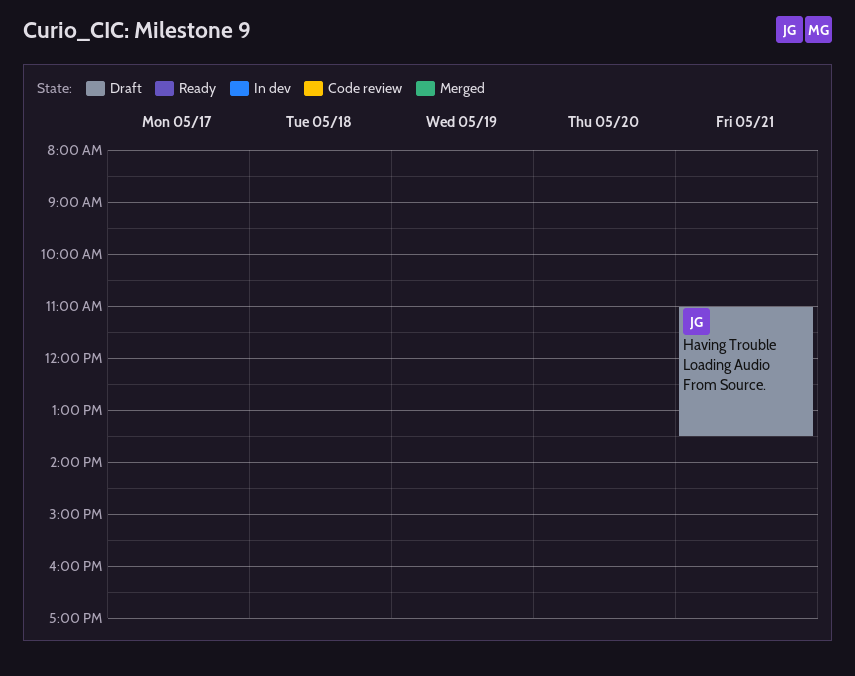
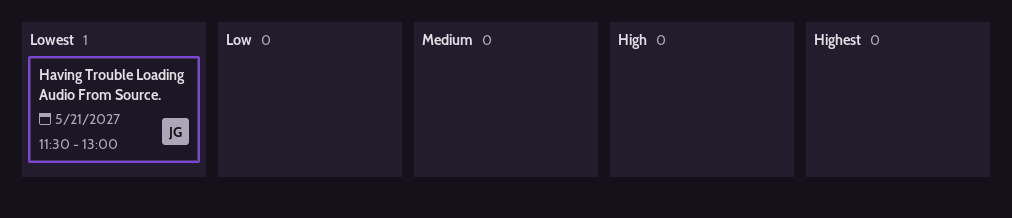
Having Trouble Loading Audio From Source., begins: 11:00 -> 11:30
Having Trouble Loading Audio From Source., ends: 13:30 -> 13:00

